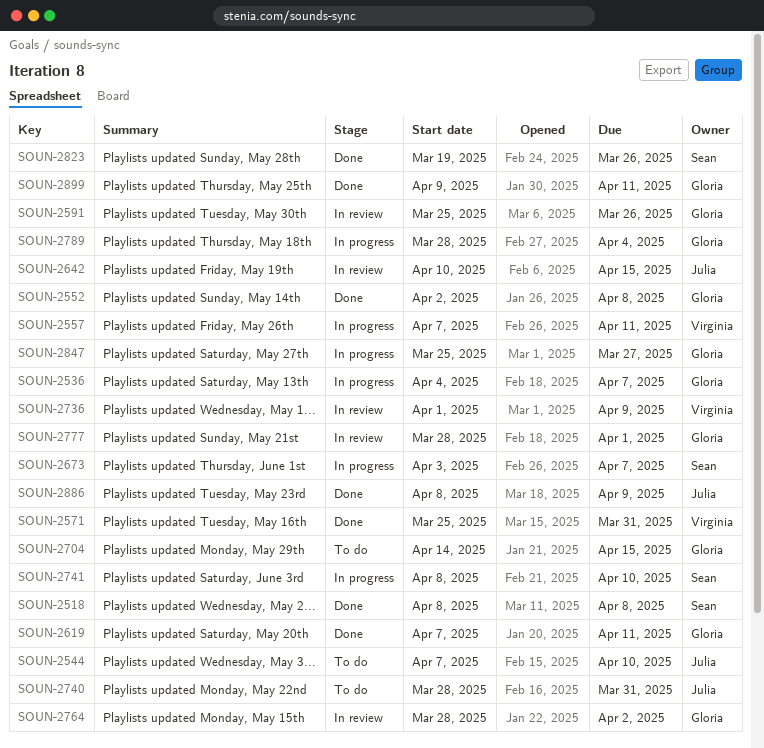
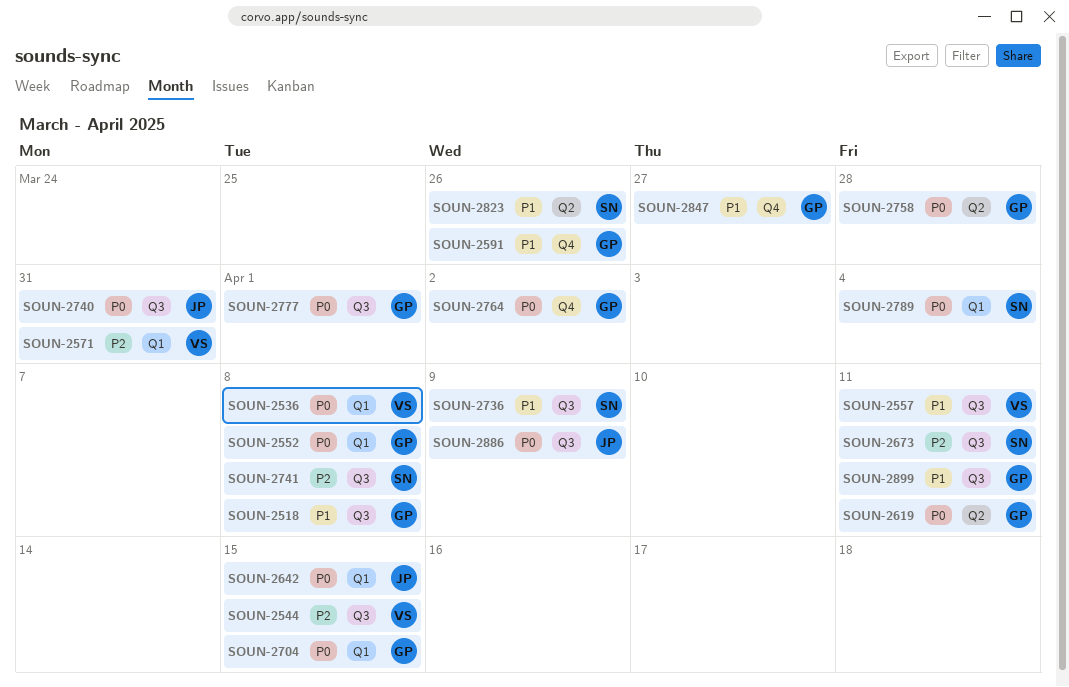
SOUN-2518, owner: Sean -> Gloria
SOUN-2536, owner: Gloria -> Virginia
SOUN-2536, due: Apr 7 -> Apr 8
SOUN-2544, owner: Julia -> Virginia
SOUN-2544, due: Apr 10 -> Apr 15
SOUN-2673, due: Apr 7 -> Apr 11
SOUN-2736, owner: Virginia -> Sean
SOUN-2741, due: Apr 10 -> Apr 8
SOUN-2758: none -> present
SOUN-2789, owner: Gloria -> Sean

